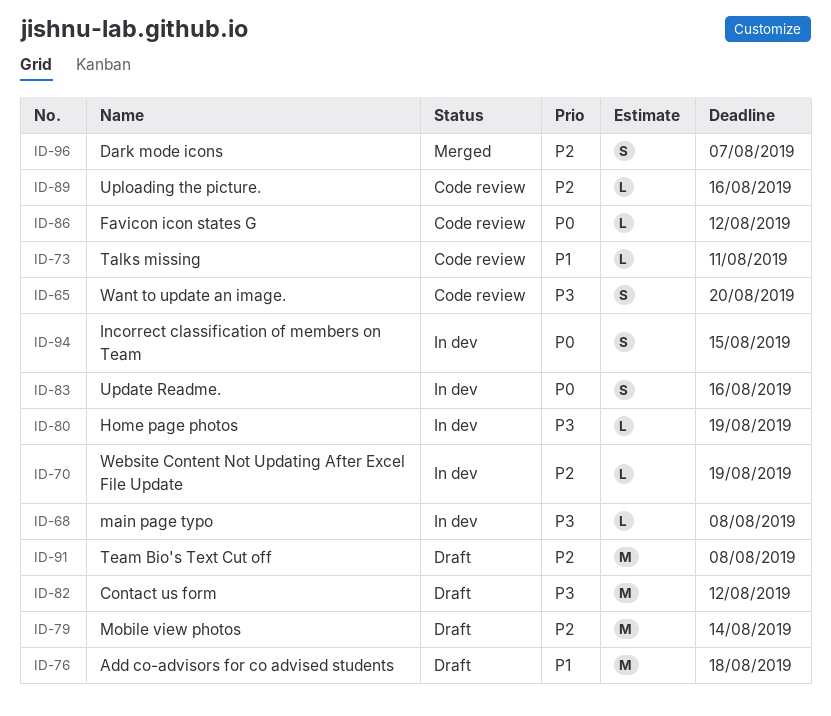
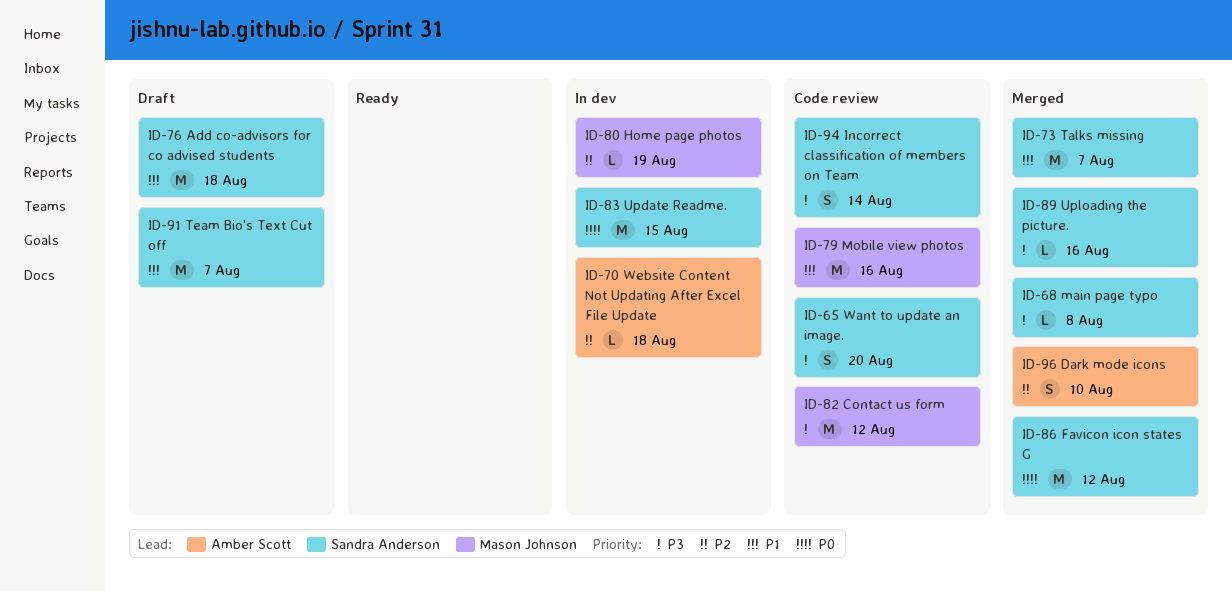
ID-68, status: In dev -> Merged
ID-70, due: Aug 19 -> Aug 18
ID-73, status: Code review -> Merged
ID-73, estimate: L -> M
ID-73, due: Aug 11 -> Aug 7
ID-79, status: Draft -> Code review
ID-79, priority: P2 -> P1
ID-79, due: Aug 14 -> Aug 16
ID-80, priority: P3 -> P2
ID-82, status: Draft -> Code review
ID-83, estimate: S -> M
ID-83, due: Aug 16 -> Aug 15
ID-86, status: Code review -> Merged
ID-86, estimate: L -> M
ID-89, status: Code review -> Merged
ID-89, priority: P2 -> P3
ID-91, priority: P2 -> P1
ID-91, due: Aug 8 -> Aug 7
ID-94, status: In dev -> Code review
ID-94, priority: P0 -> P3
ID-94, due: Aug 15 -> Aug 14
ID-96, due: Aug 7 -> Aug 10

